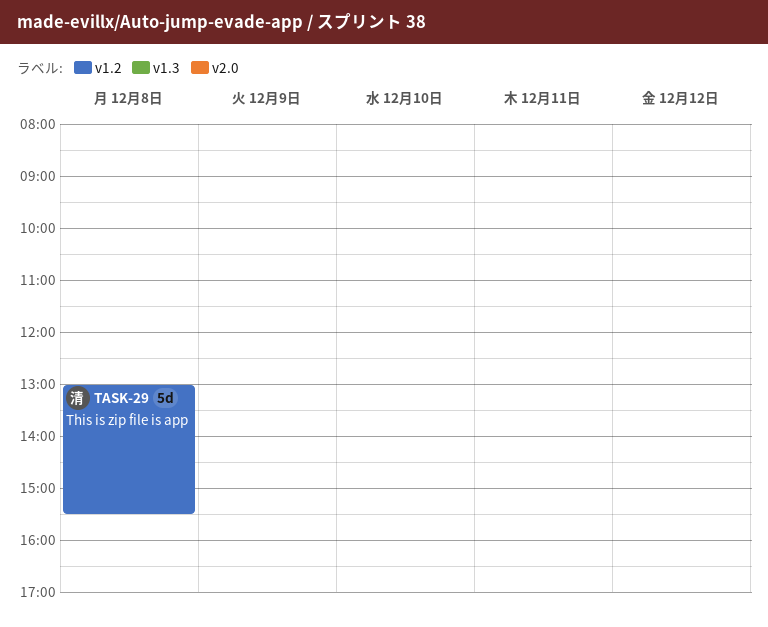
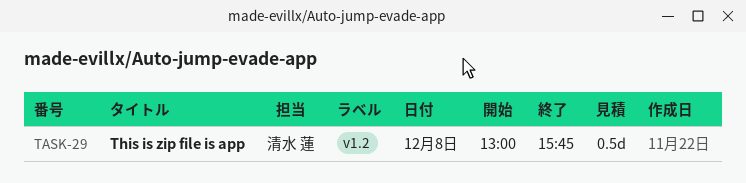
TASK-29, estimate: 5d -> 0.5d
TASK-29, ends: 15:30 -> 15:45

